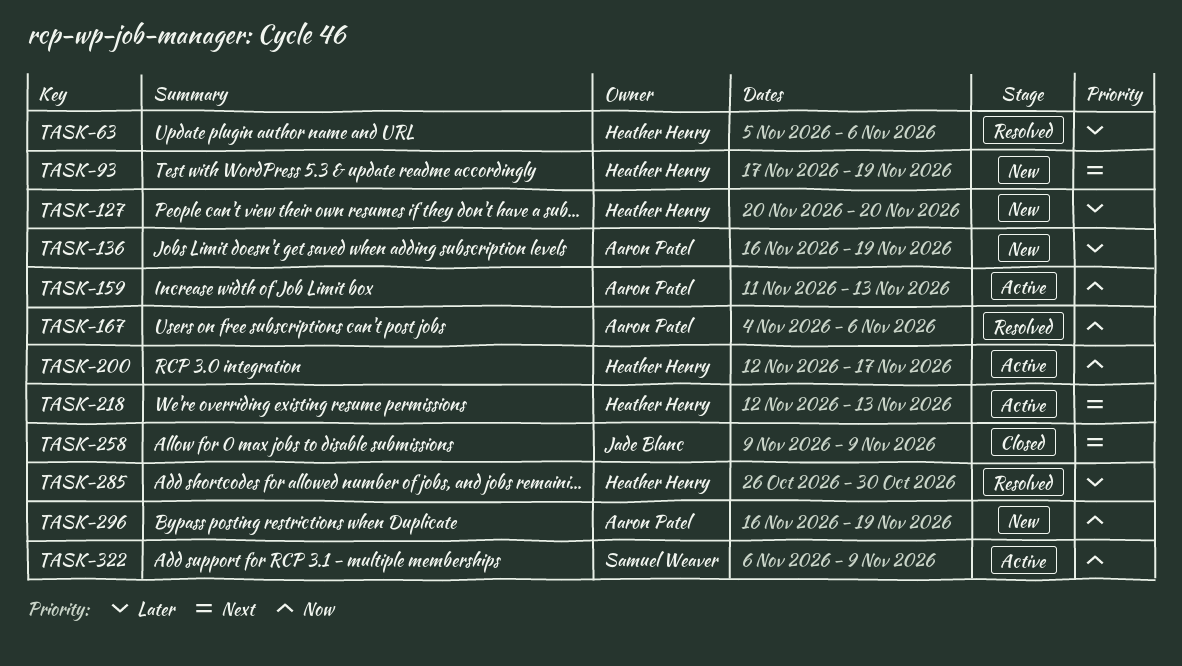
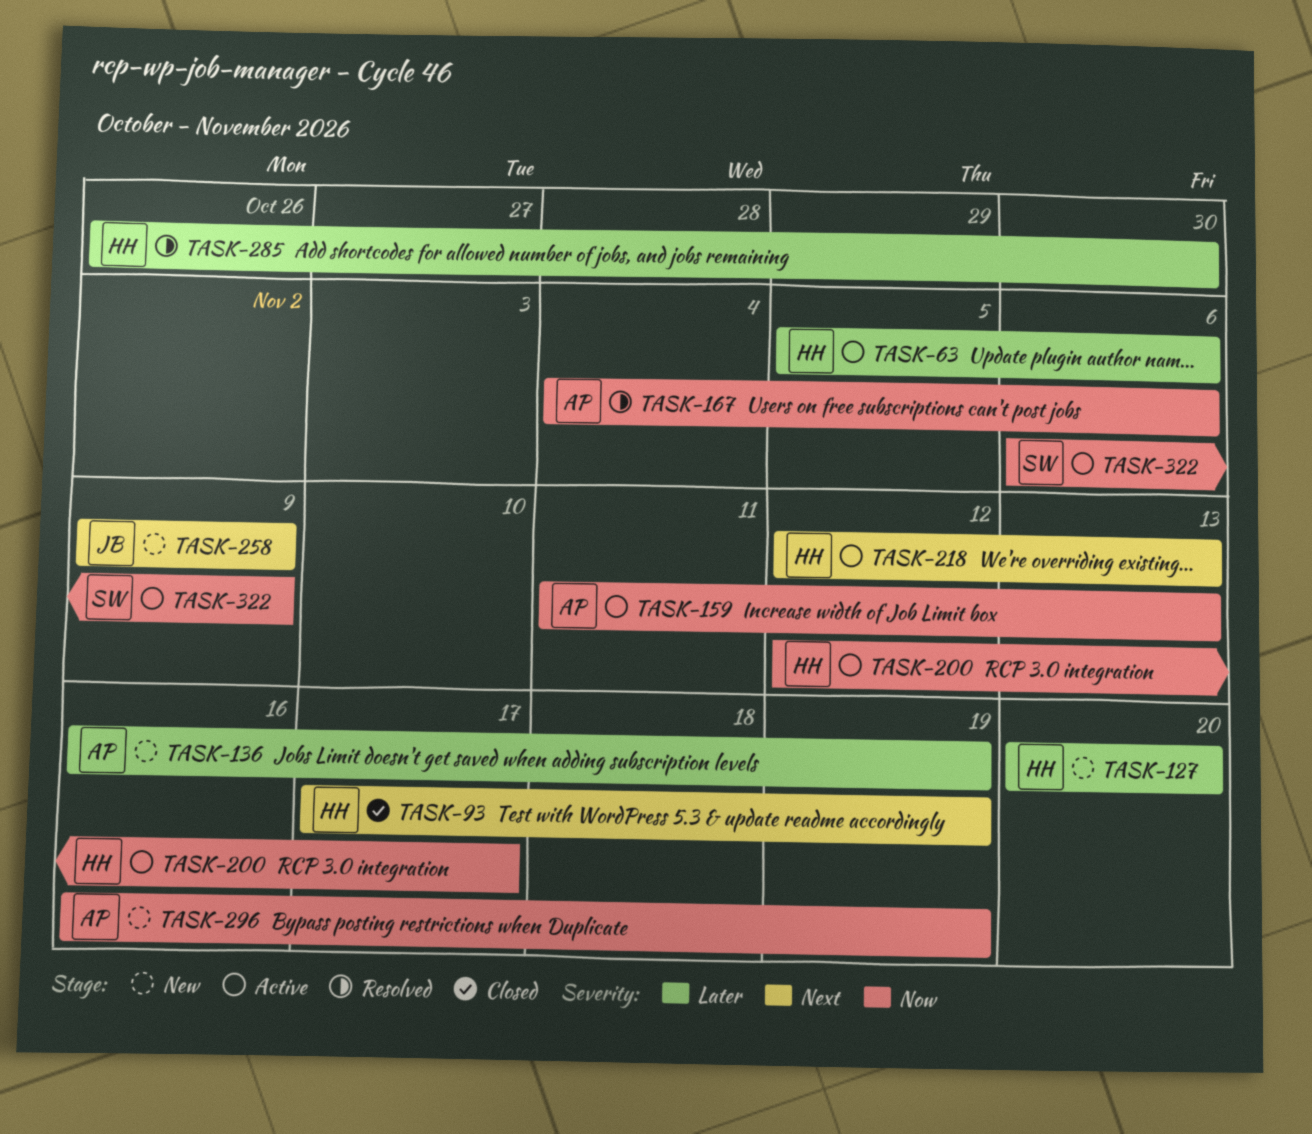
TASK-63, status: Resolved -> Active
TASK-93, status: New -> Closed
TASK-258, status: Closed -> New

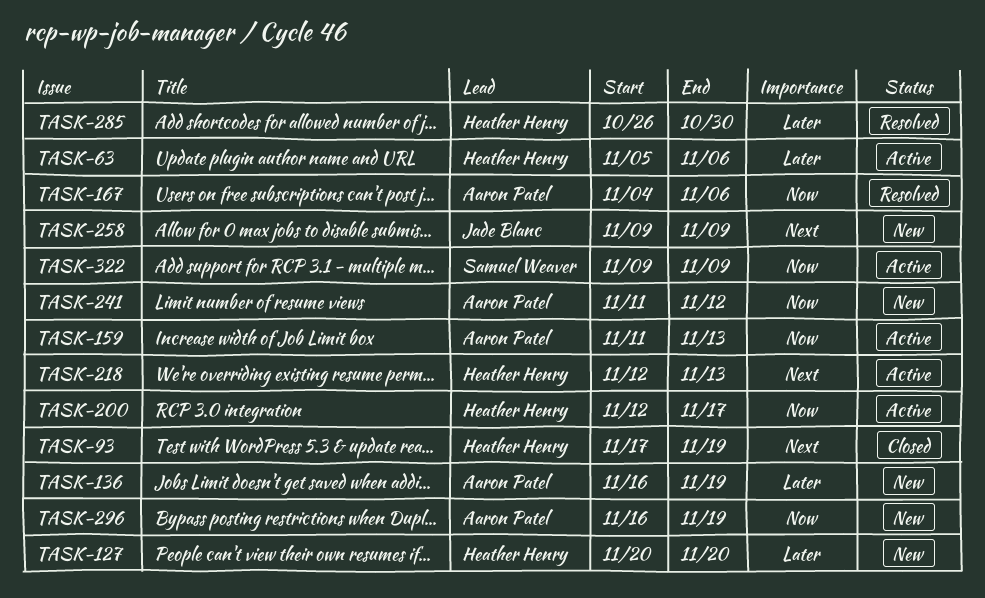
TASK-241: none -> present
TASK-322, start: Nov 6 -> Nov 9

